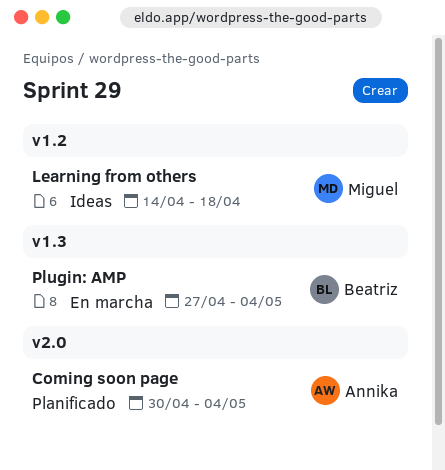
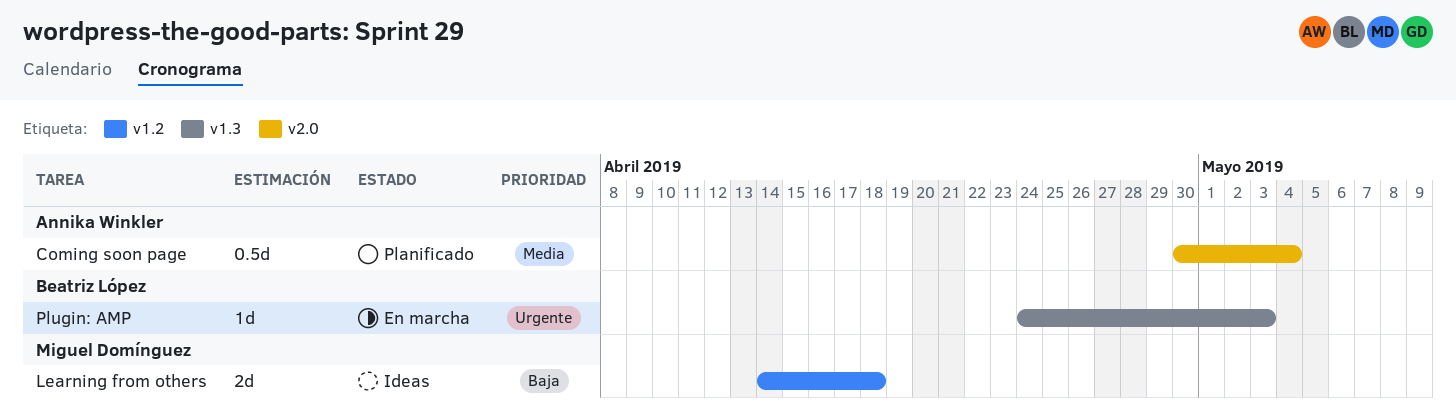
Plugin: AMP, start: Apr 27 -> Apr 24
Plugin: AMP, due: May 4 -> May 3

